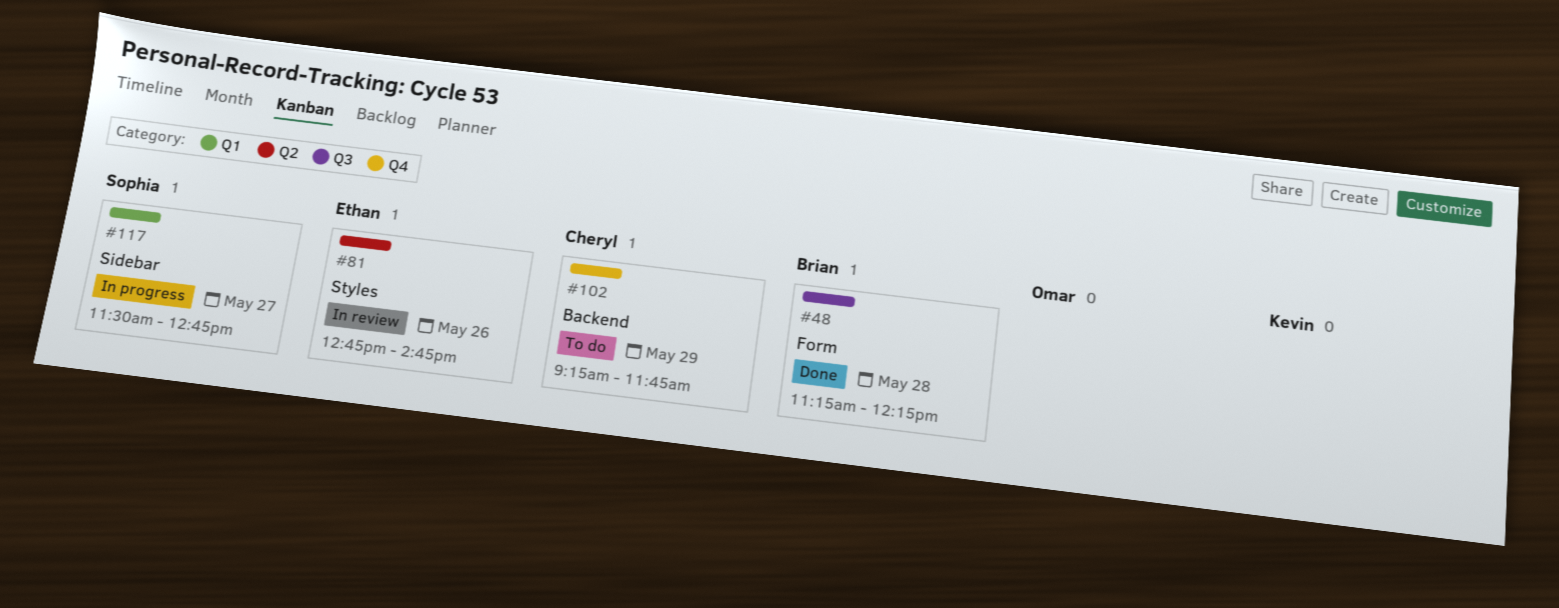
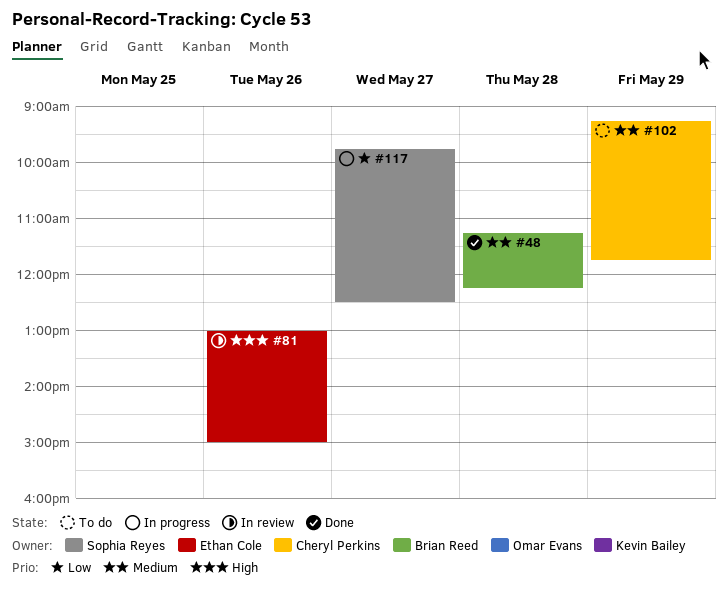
#81, begins: 12:45 -> 13:00
#81, ends: 14:45 -> 15:00
#117, begins: 11:30 -> 09:45
#117, ends: 12:45 -> 12:30

